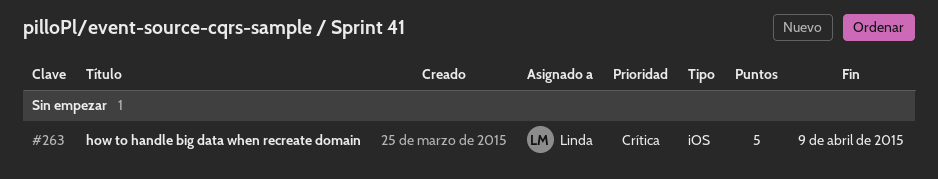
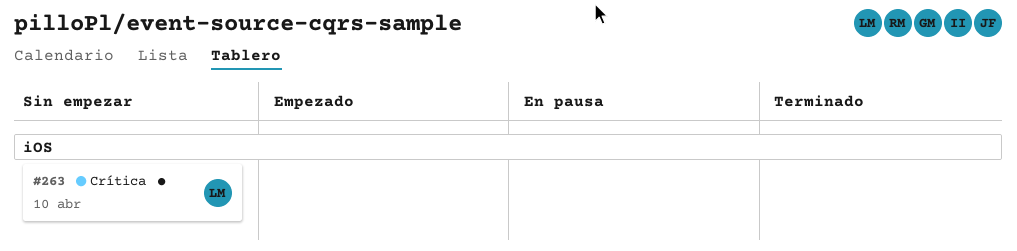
#263, estimate: 5 -> 1
#263, due: Apr 9 -> Apr 10

